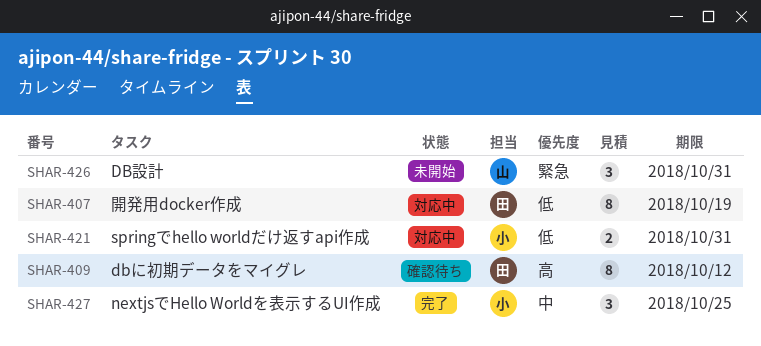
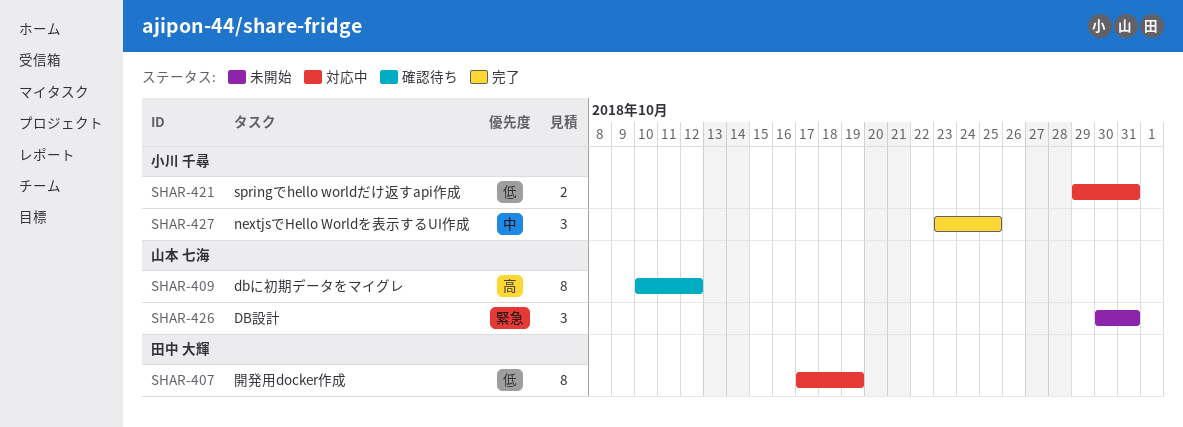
SHAR-409, owner: 田中 大輝 -> 山本 七海

